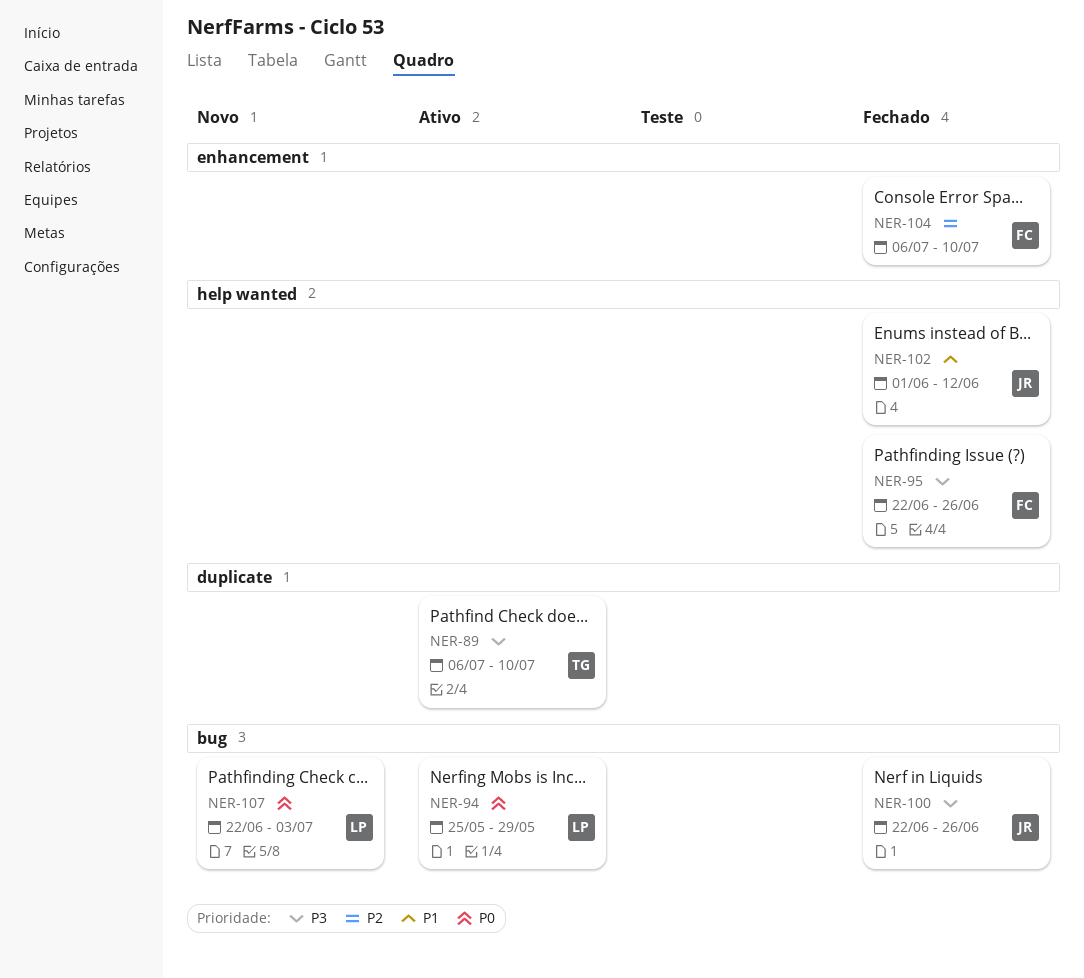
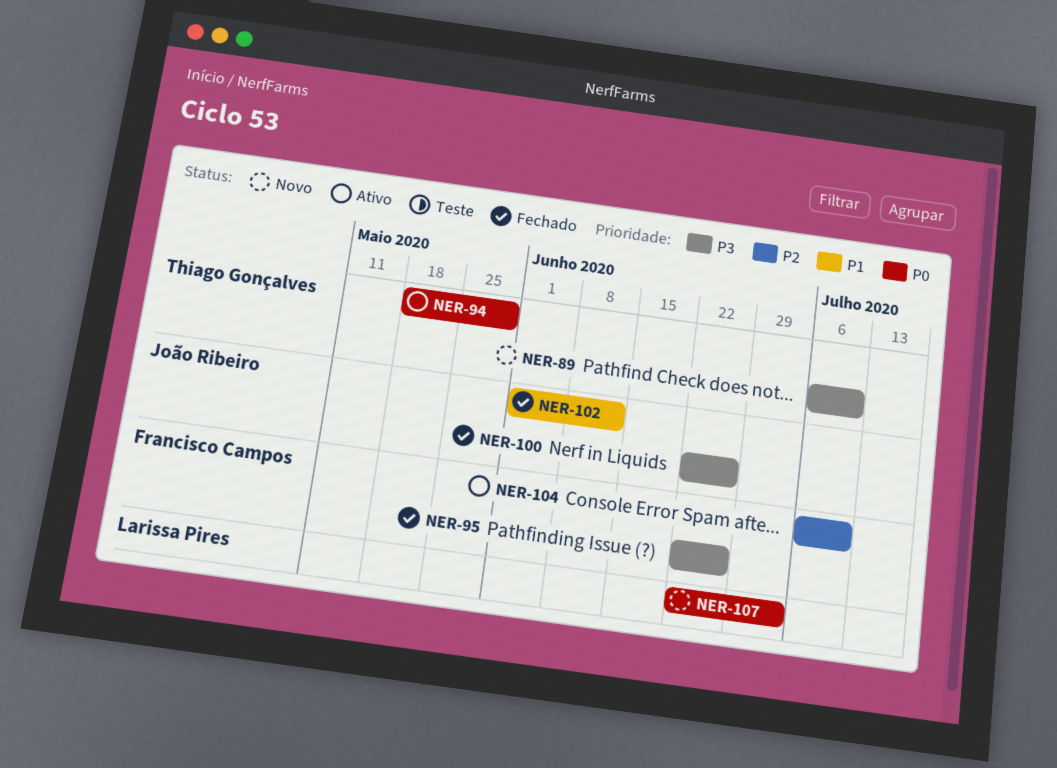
NER-89, status: Ativo -> Novo
NER-94, owner: Larissa Pires -> Thiago Gonçalves
NER-94, start: May 25 -> May 18
NER-104, status: Fechado -> Ativo

